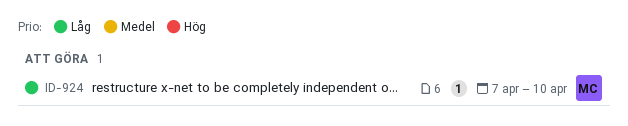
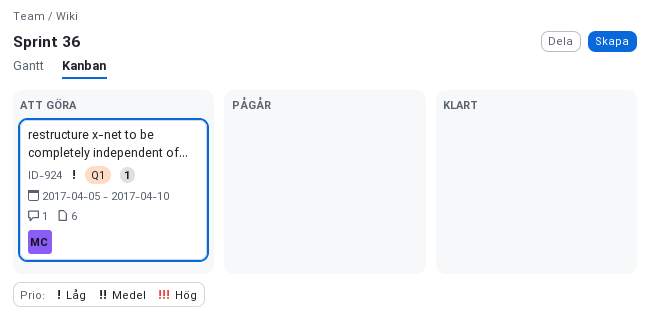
ID-924, start: Apr 7 -> Apr 5

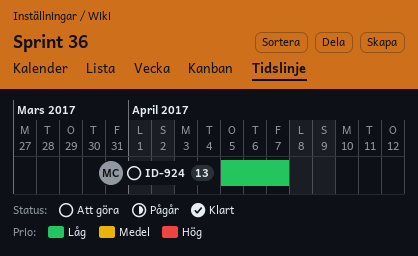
ID-924, estimate: 1 -> 13
ID-924, due: Apr 10 -> Apr 7

